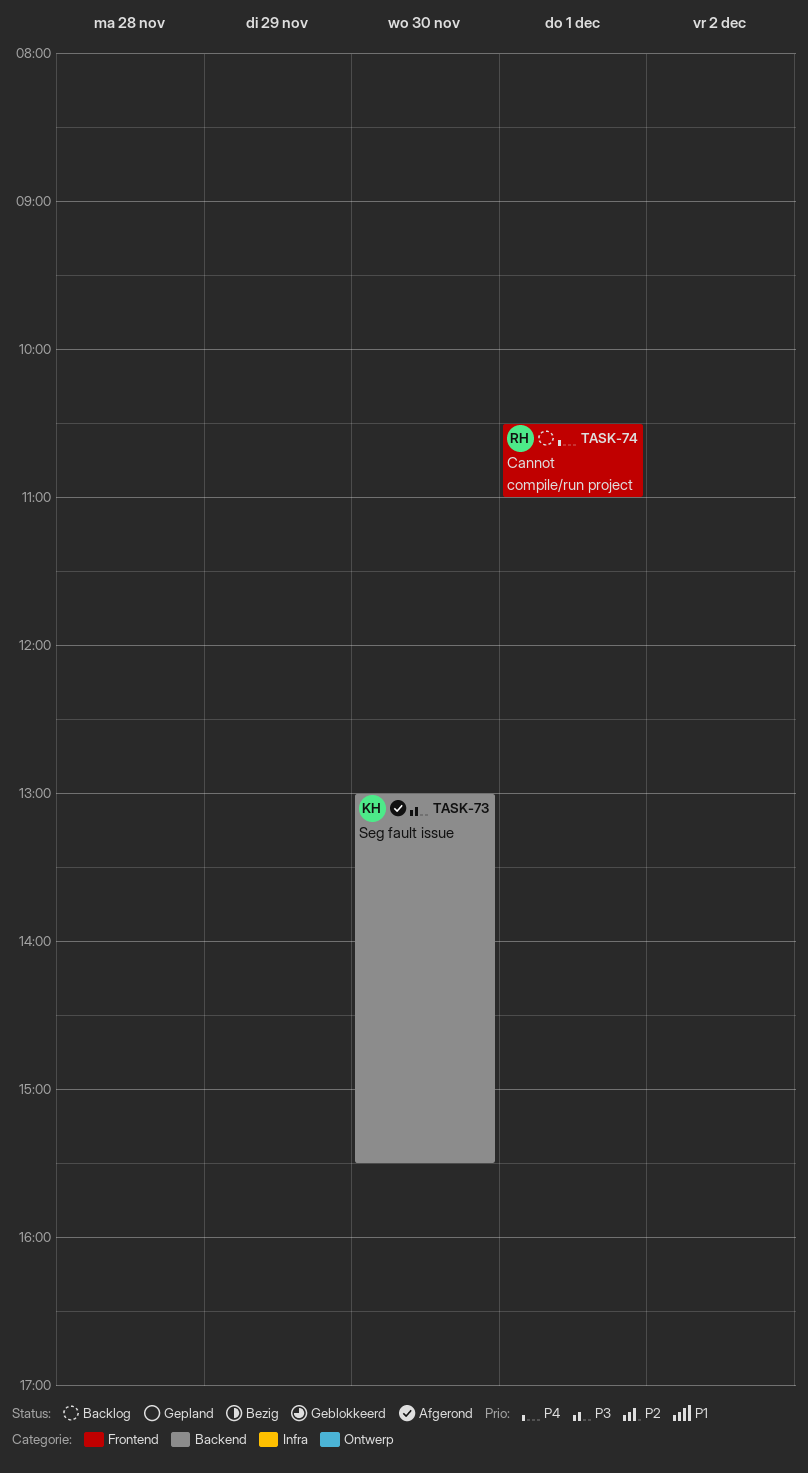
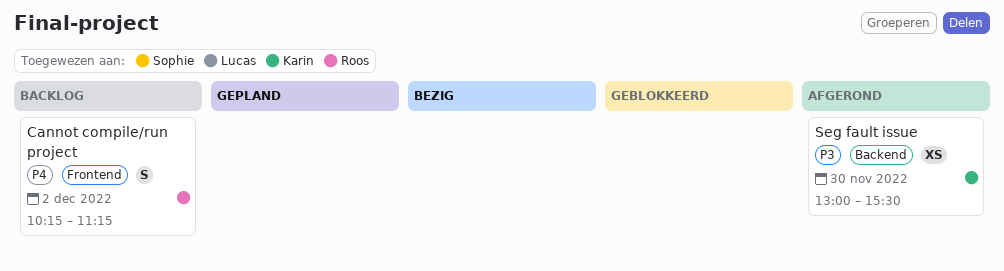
Cannot compile/run project, day: Dec 1 -> Dec 2
Cannot compile/run project, begins: 10:30 -> 10:15
Cannot compile/run project, ends: 11:00 -> 11:15

